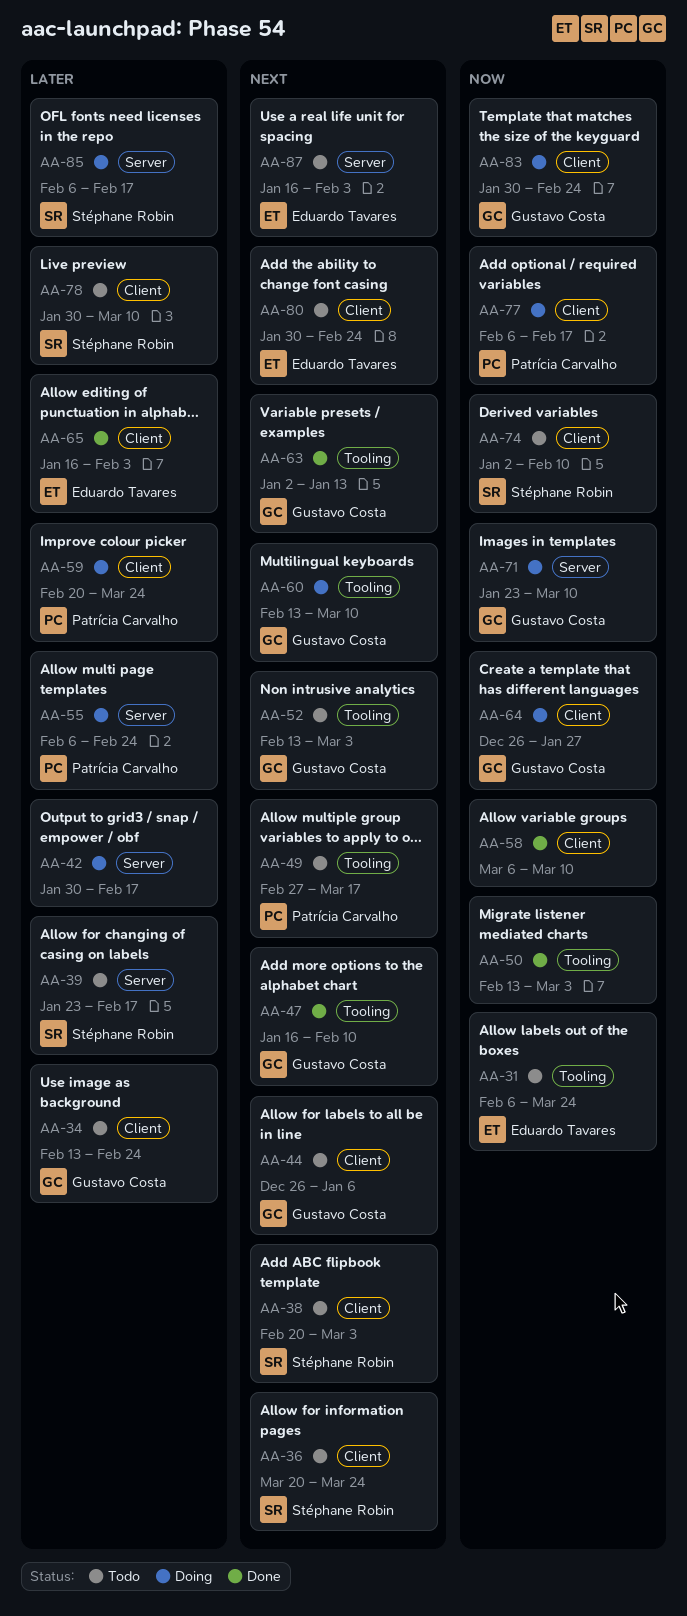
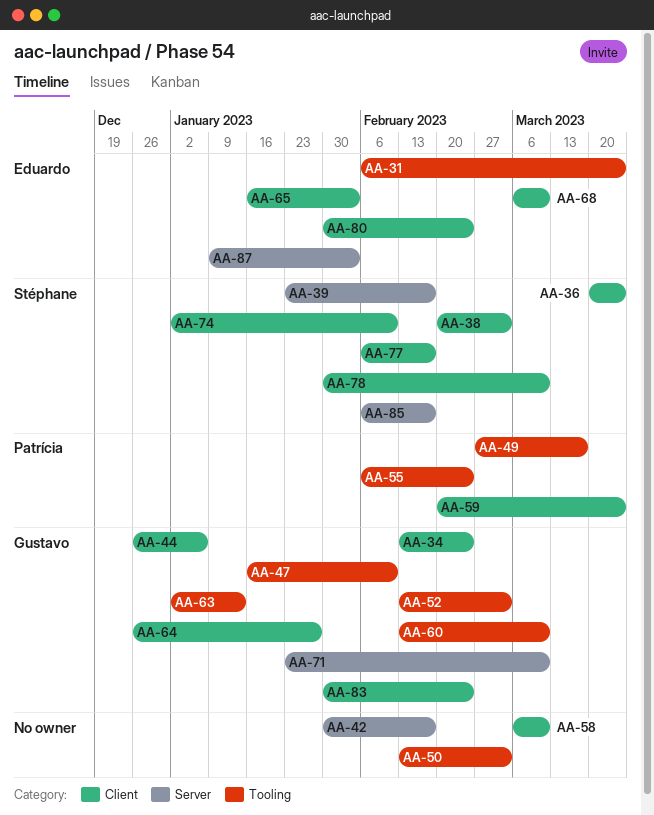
AA-55, label: Server -> Tooling
AA-68: none -> present
AA-77, owner: Patrícia Carvalho -> Stéphane Robin
AA-87, start: Jan 16 -> Jan 9

